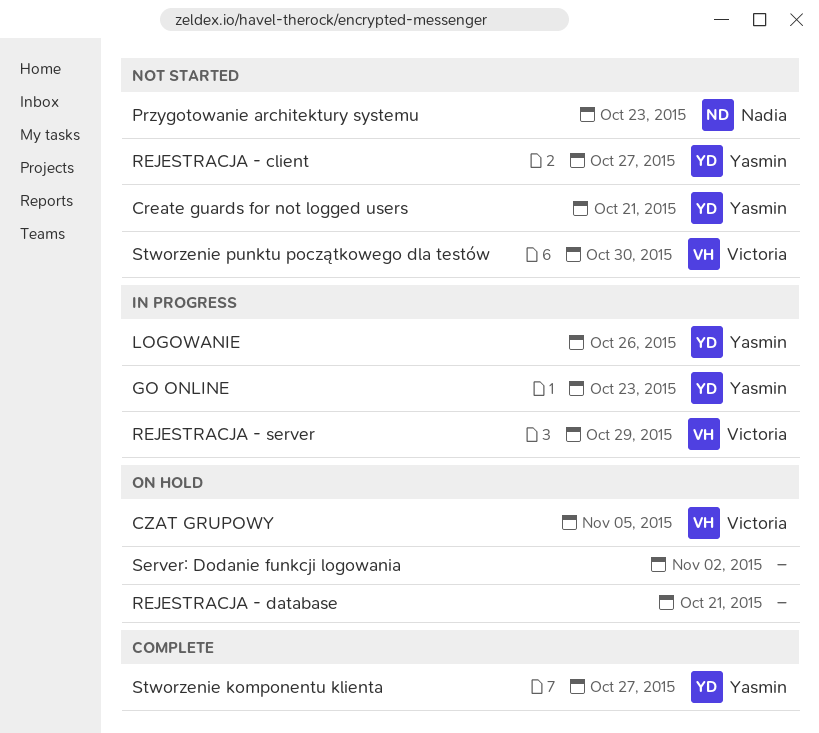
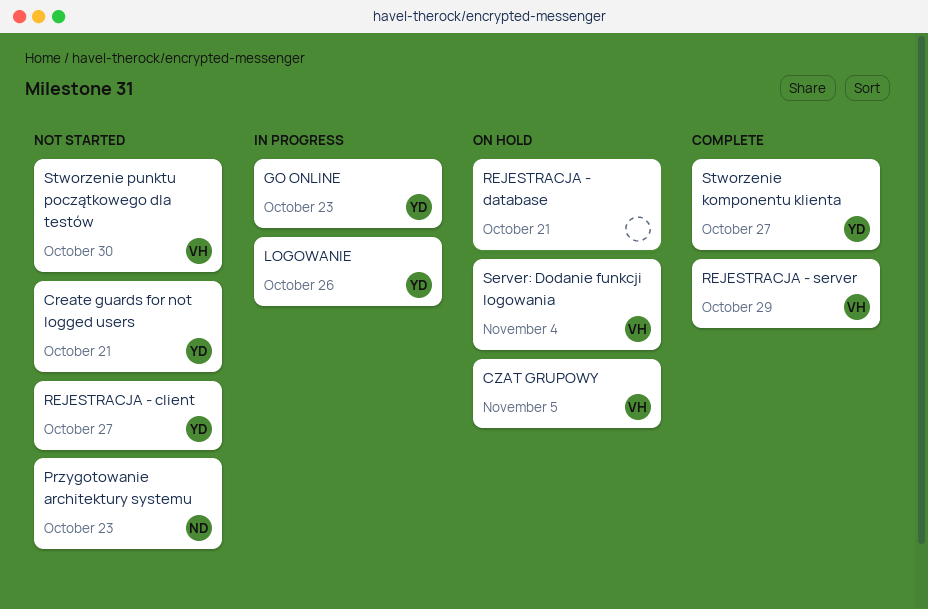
REJESTRACJA - server, status: In progress -> Complete
Server: Dodanie funkcji logowania, owner: none -> Victoria
Server: Dodanie funkcji logowania, due: Nov 2 -> Nov 4

